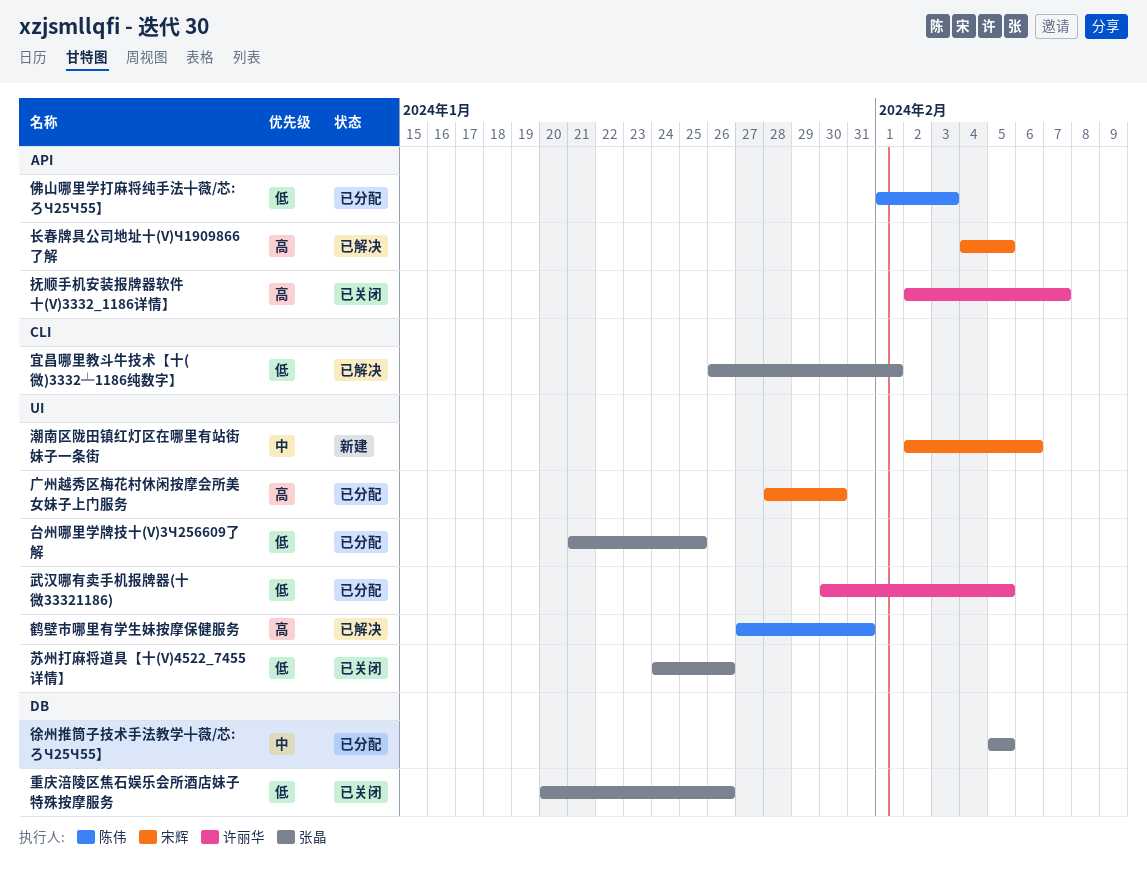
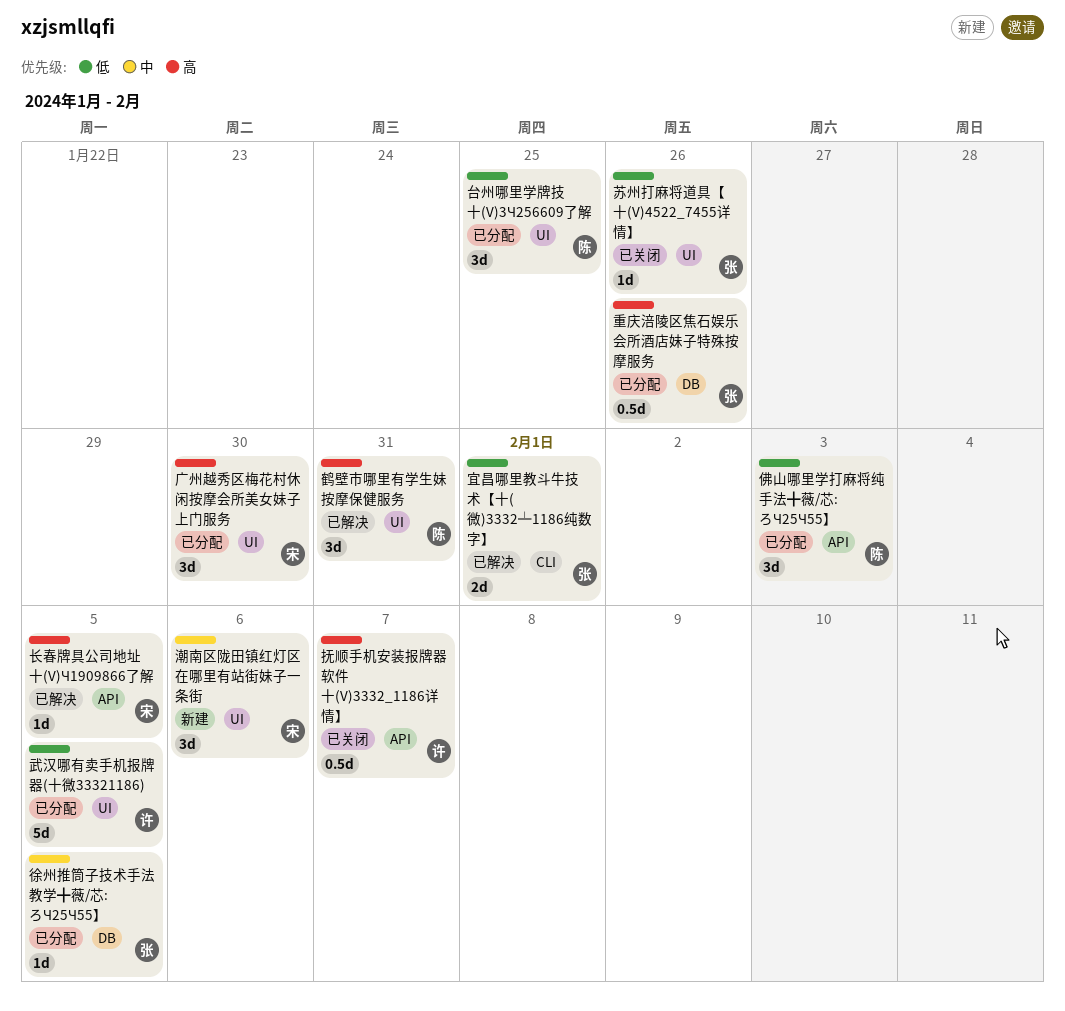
台州哪里学牌技十(V)3Ч256609了解, owner: 张晶 -> 陈伟
重庆涪陵区焦石娱乐会所酒店妹子特殊按摩服务, status: 已关闭 -> 已分配
重庆涪陵区焦石娱乐会所酒店妹子特殊按摩服务, priority: 低 -> 高

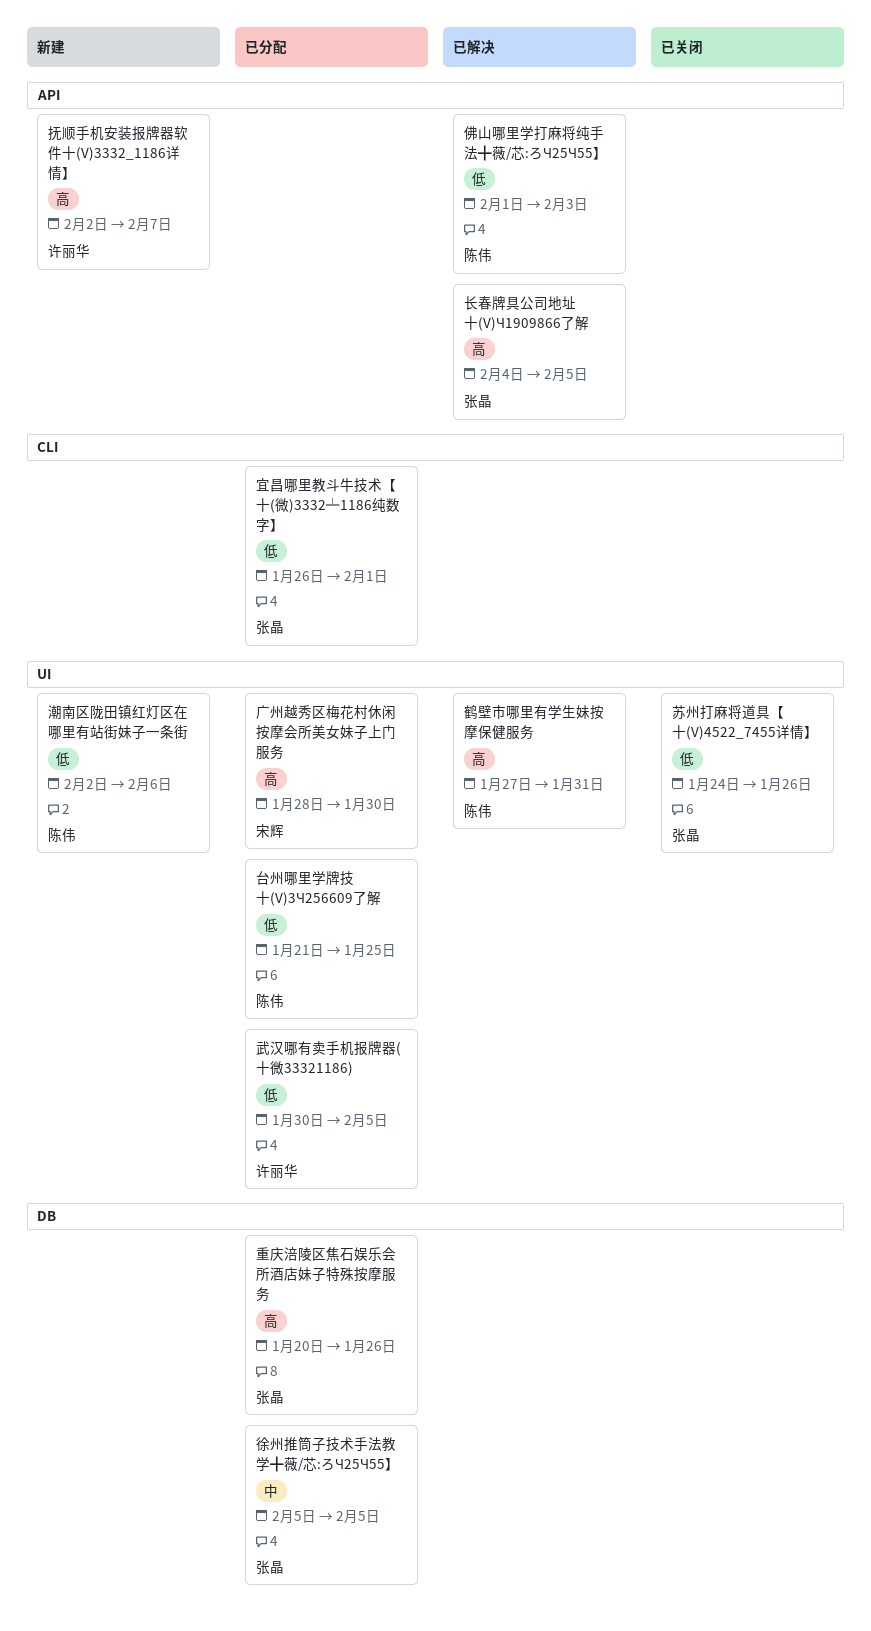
佛山哪里学打麻将纯手法╋薇/芯:ろЧ25Ч55】, status: 已分配 -> 已解决
宜昌哪里教斗牛技术【十(微)3332╧1186纯数字】, status: 已解决 -> 已分配
抚顺手机安装报牌器软件十(V)3332_1186详情】, status: 已关闭 -> 新建
潮南区陇田镇红灯区在哪里有站街妹子一条街, owner: 宋辉 -> 陈伟
潮南区陇田镇红灯区在哪里有站街妹子一条街, priority: 中 -> 低
长春牌具公司地址十(V)Ч1909866了解, owner: 宋辉 -> 张晶

